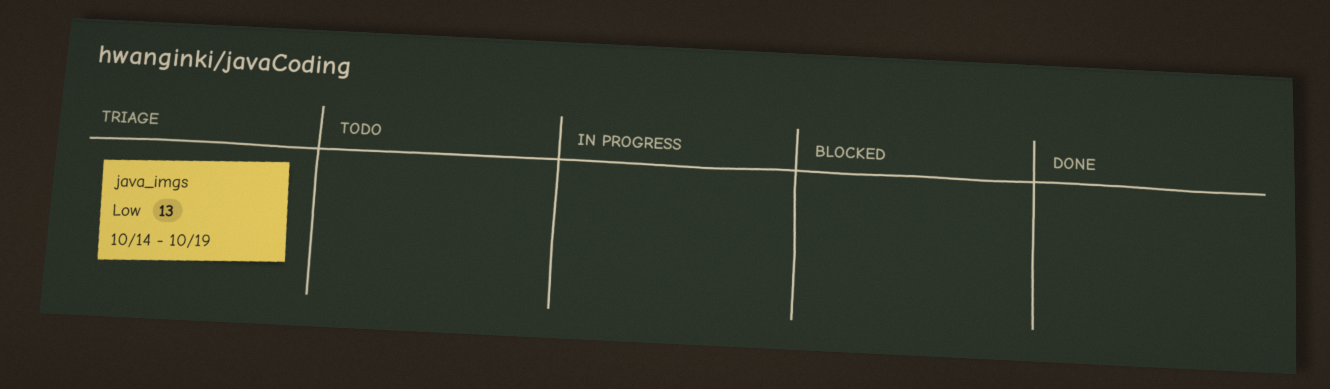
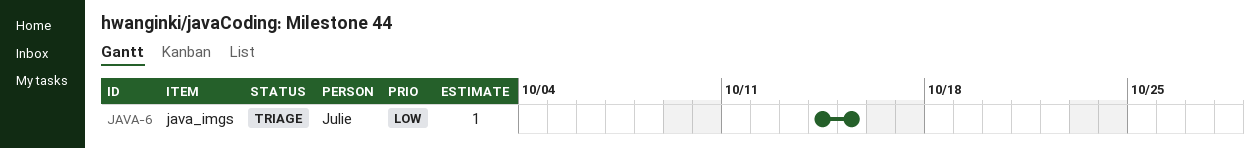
java_imgs, estimate: 13 -> 1
java_imgs, due: Oct 19 -> Oct 15

